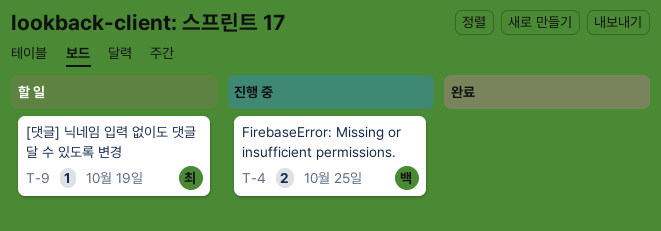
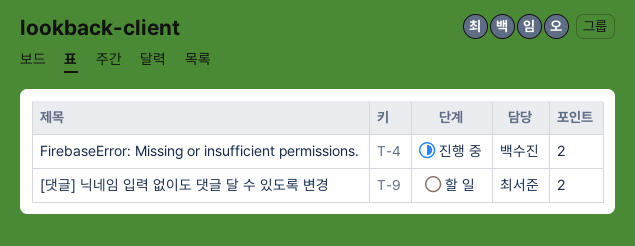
T-9, estimate: 1 -> 2

